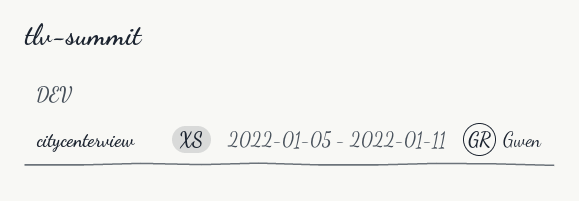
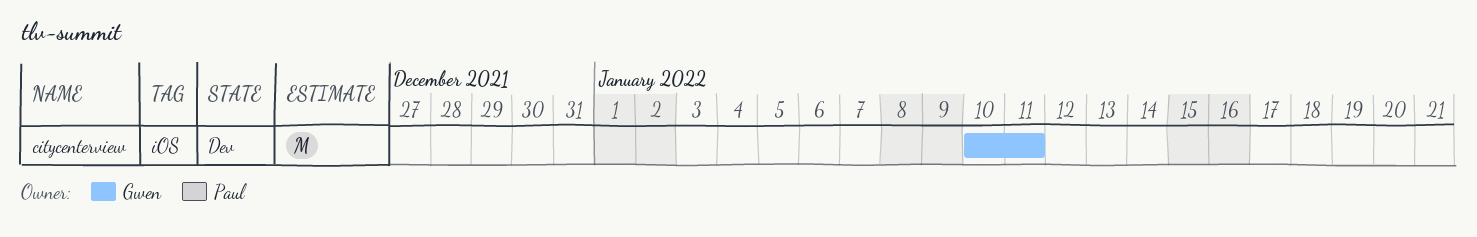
citycenterview, estimate: XS -> M
citycenterview, start: Jan 5 -> Jan 10

